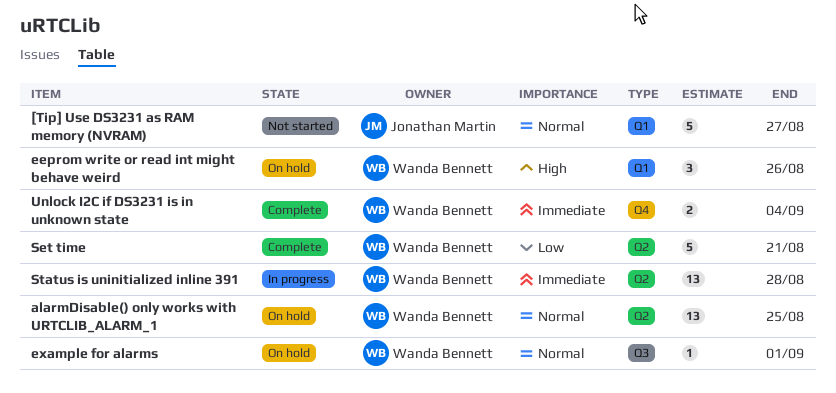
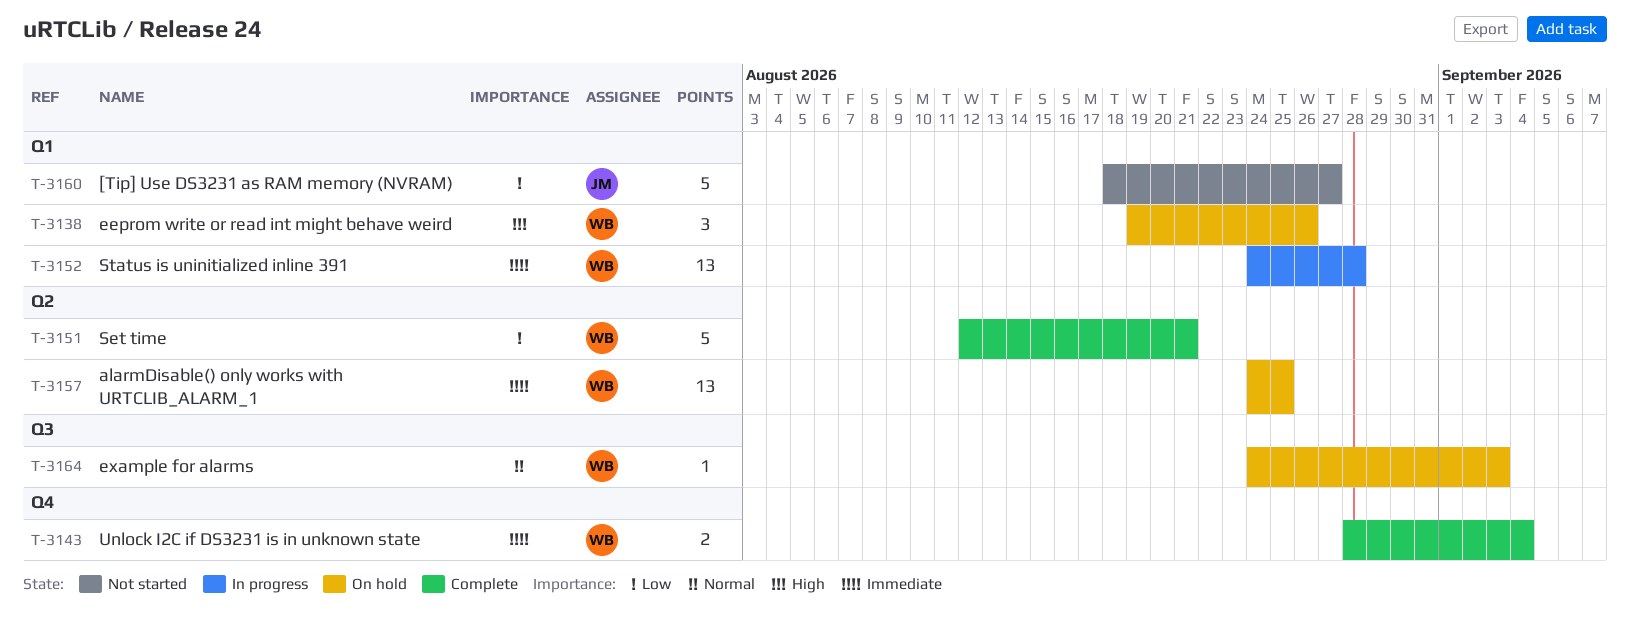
[Tip] Use DS3231 as RAM memory (NVRAM), priority: Normal -> Low
alarmDisable() only works with URTCLIB_ALARM_1, priority: Normal -> Immediate
example for alarms, due: Sep 1 -> Sep 3
Status is uninitialized inline 391, label: Q2 -> Q1

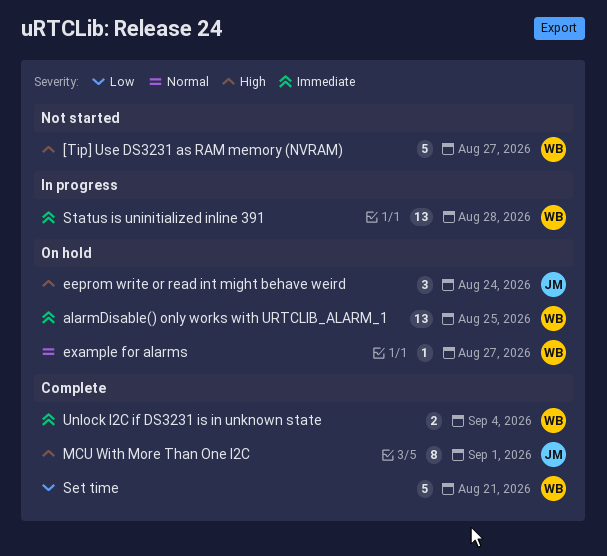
[Tip] Use DS3231 as RAM memory (NVRAM), owner: JM -> WB
[Tip] Use DS3231 as RAM memory (NVRAM), priority: Low -> High
eeprom write or read int might behave weird, owner: WB -> JM
eeprom write or read int might behave weird, due: Aug 26 -> Aug 24
example for alarms, due: Sep 3 -> Aug 27
MCU With More Than One I2C: none -> present

